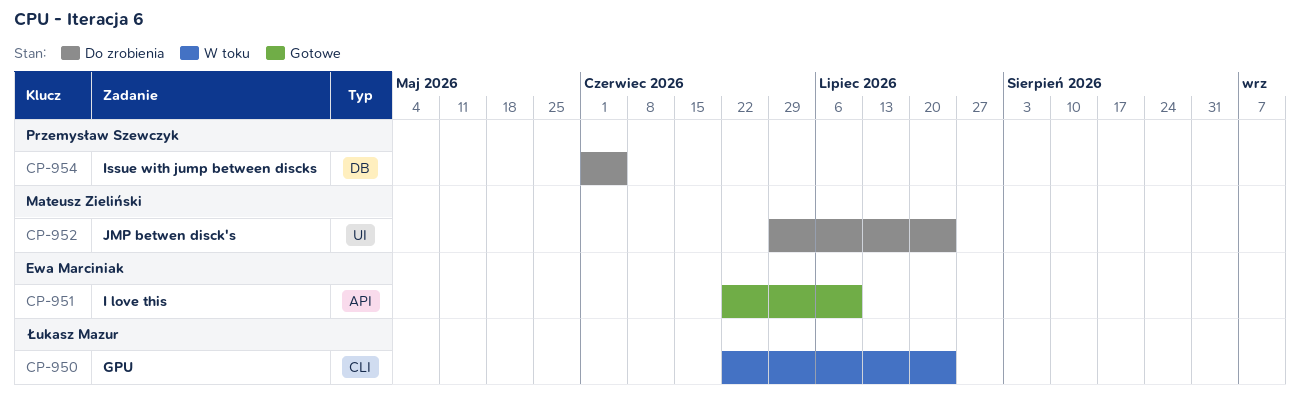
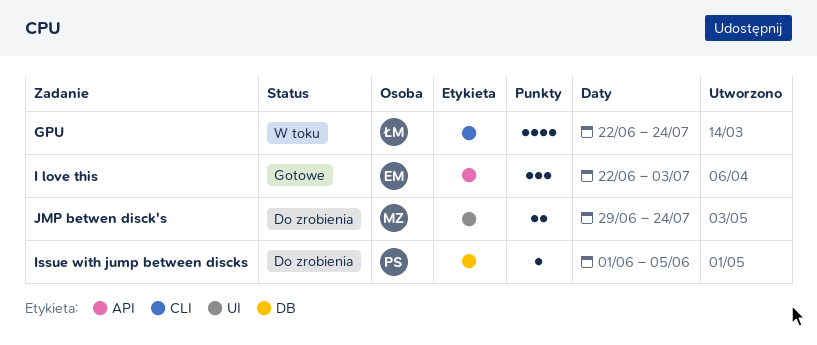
I love this, due: Jul 10 -> Jul 3

